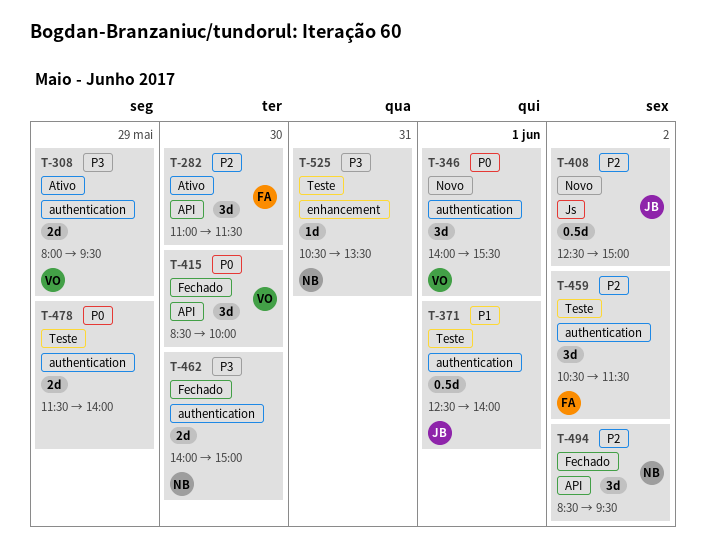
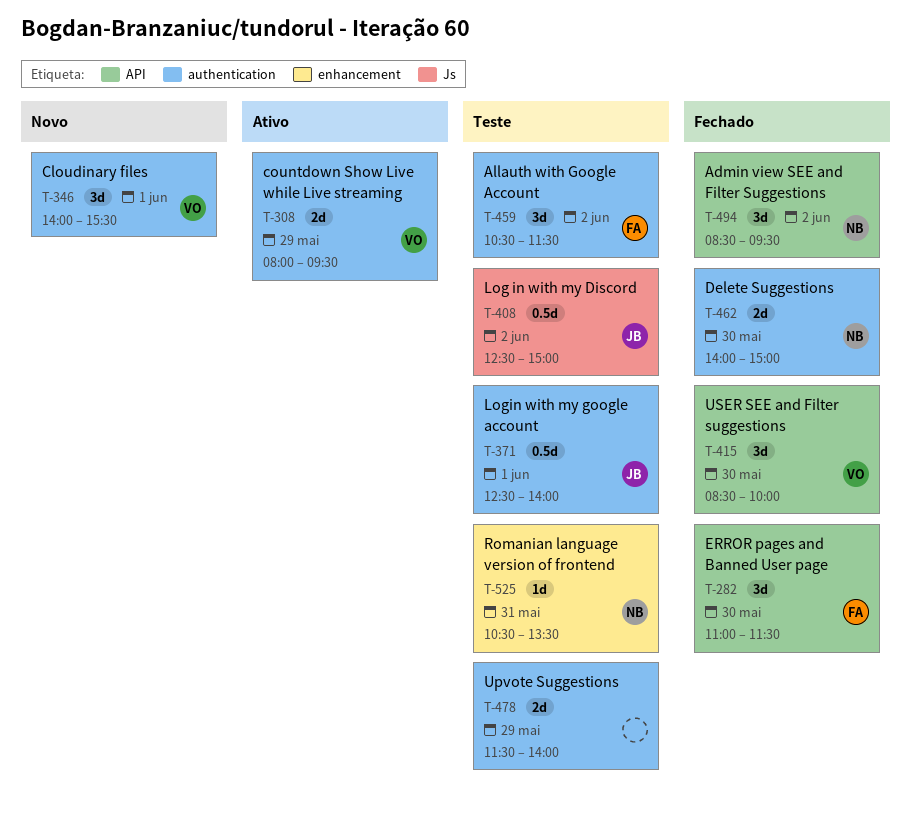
T-282, status: Ativo -> Fechado
T-408, status: Novo -> Teste

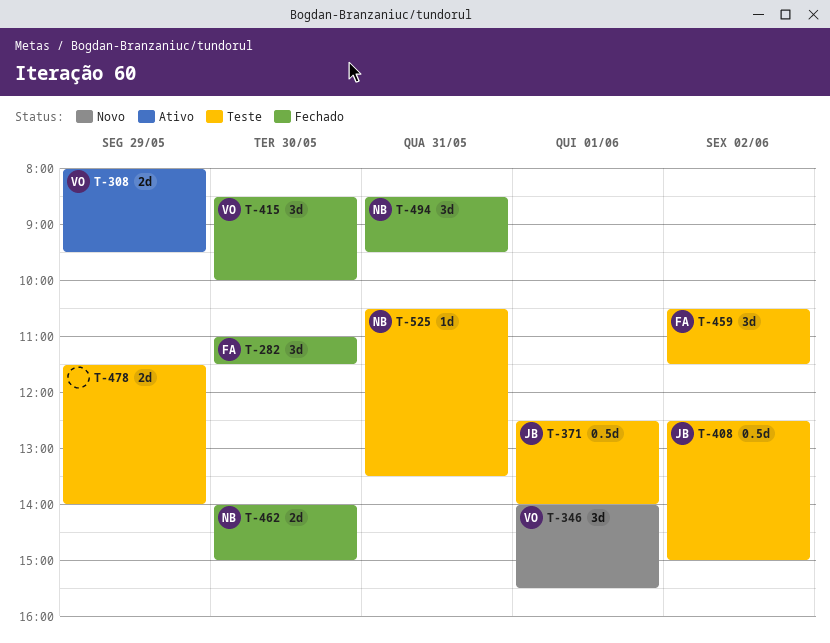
T-494, day: Jun 2 -> May 31

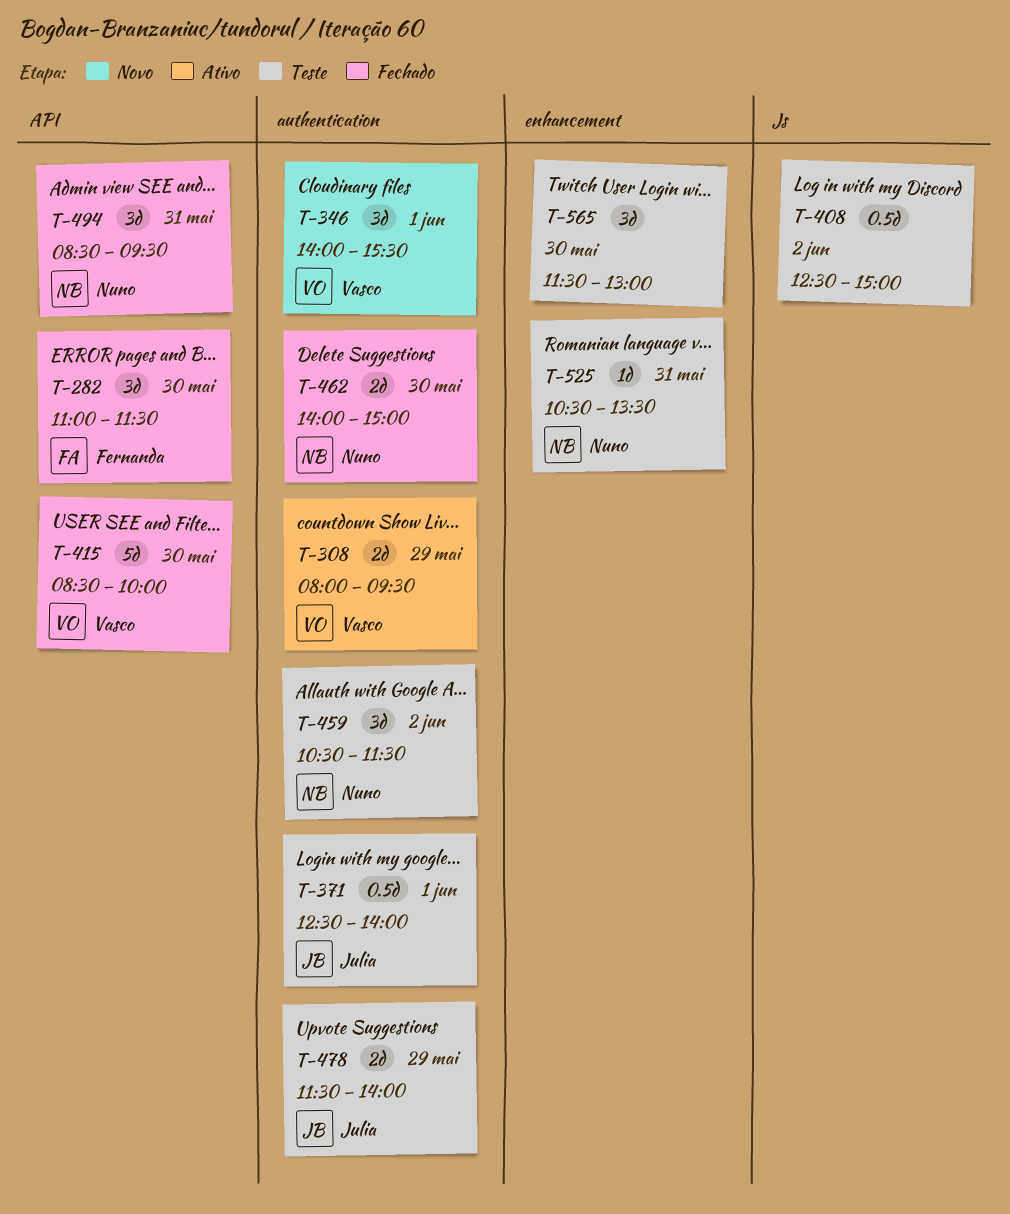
T-408, owner: Julia -> none
T-415, estimate: 3d -> 5d
T-459, owner: Fernanda -> Nuno
T-478, owner: none -> Julia
T-565: none -> present

